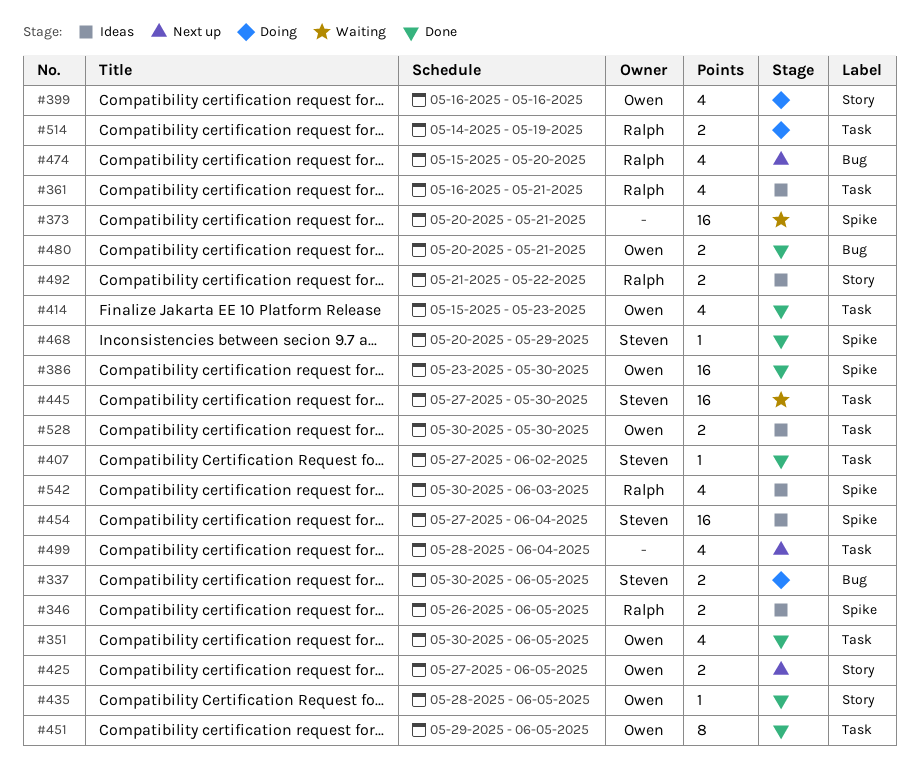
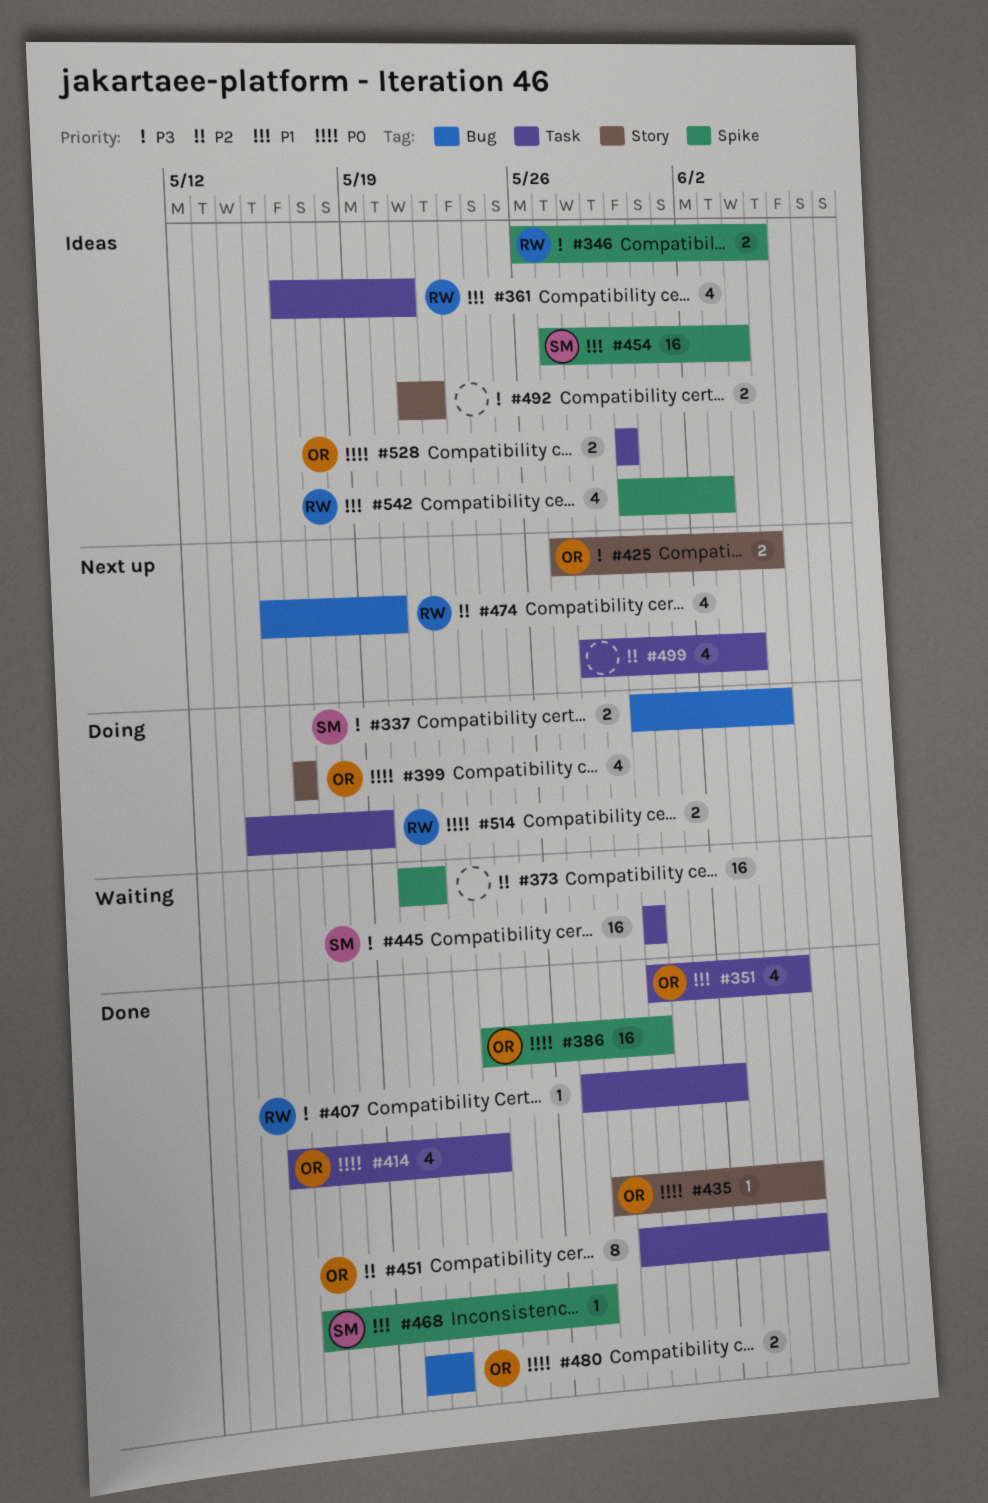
#407, owner: Steven -> Ralph
#445, start: May 27 -> May 30
#468, start: May 20 -> May 16
#468, due: May 29 -> May 27
#492, owner: Ralph -> none

